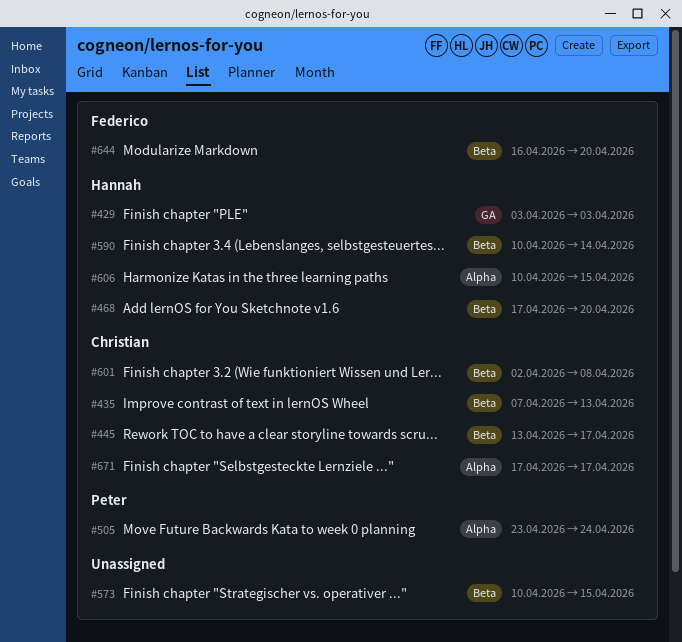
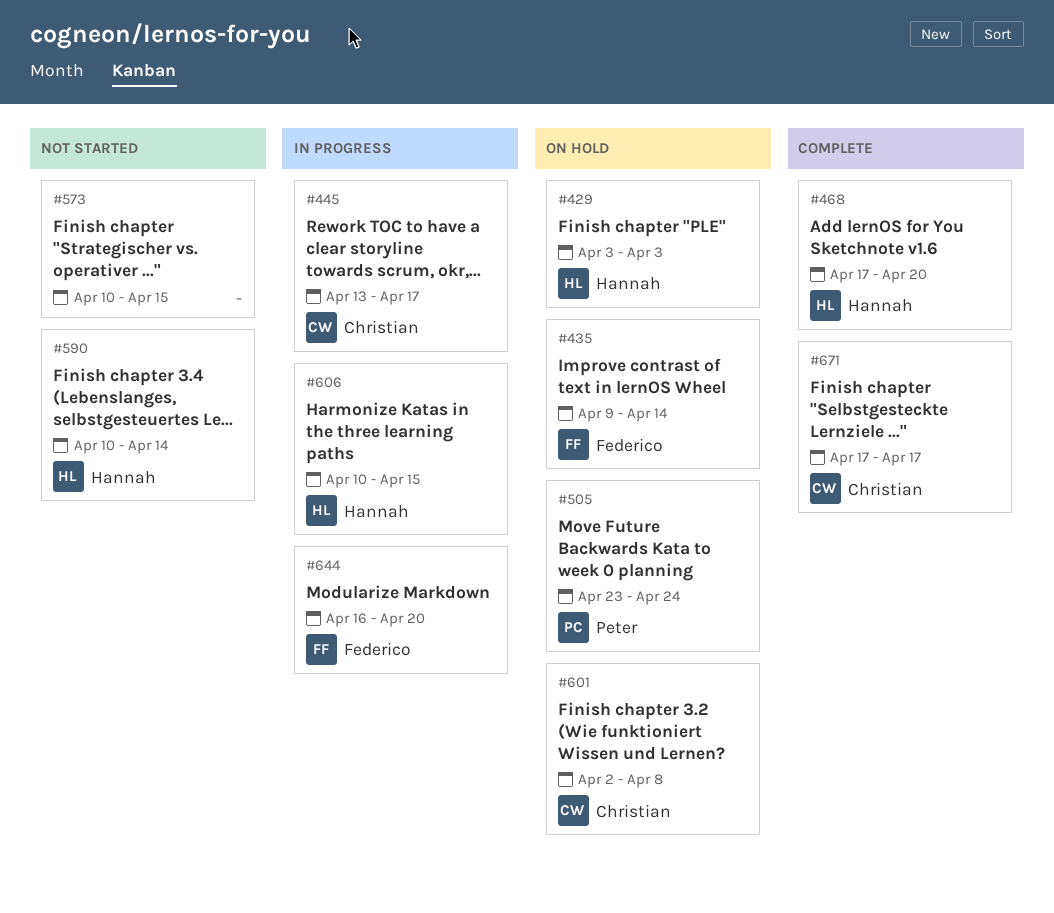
#435, owner: Christian -> Federico
#435, start: Apr 7 -> Apr 9
#435, due: Apr 13 -> Apr 14

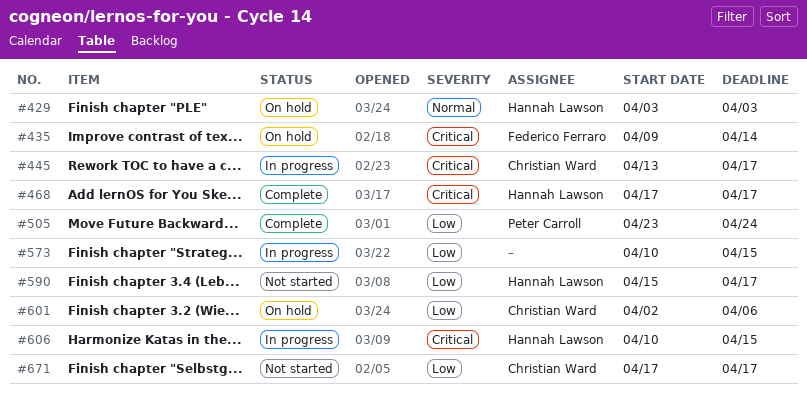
#468, due: Apr 20 -> Apr 17
#505, status: On hold -> Complete
#573, status: Not started -> In progress
#590, start: Apr 10 -> Apr 15
#590, due: Apr 14 -> Apr 17
#601, due: Apr 8 -> Apr 6
#644: present -> none
#671, status: Complete -> Not started

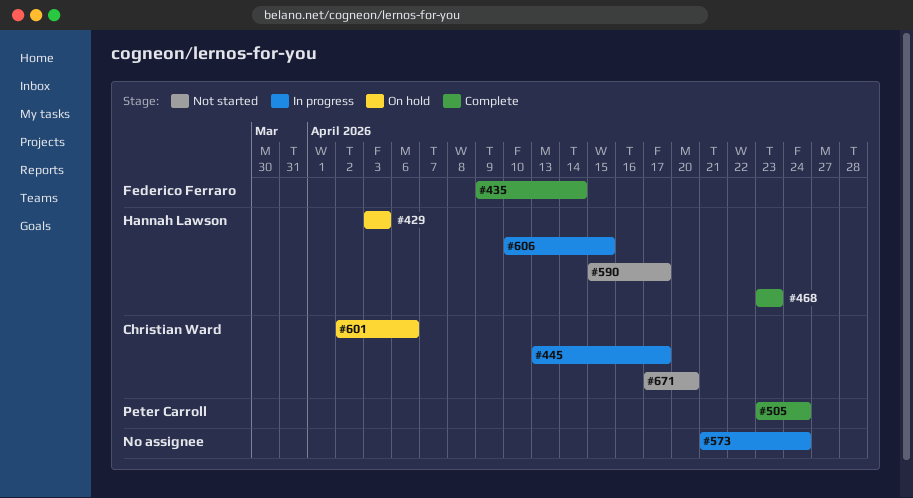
#435, status: On hold -> Complete
#468, start: Apr 17 -> Apr 23
#468, due: Apr 17 -> Apr 23
#573, start: Apr 10 -> Apr 21
#573, due: Apr 15 -> Apr 24
#671, due: Apr 17 -> Apr 20

